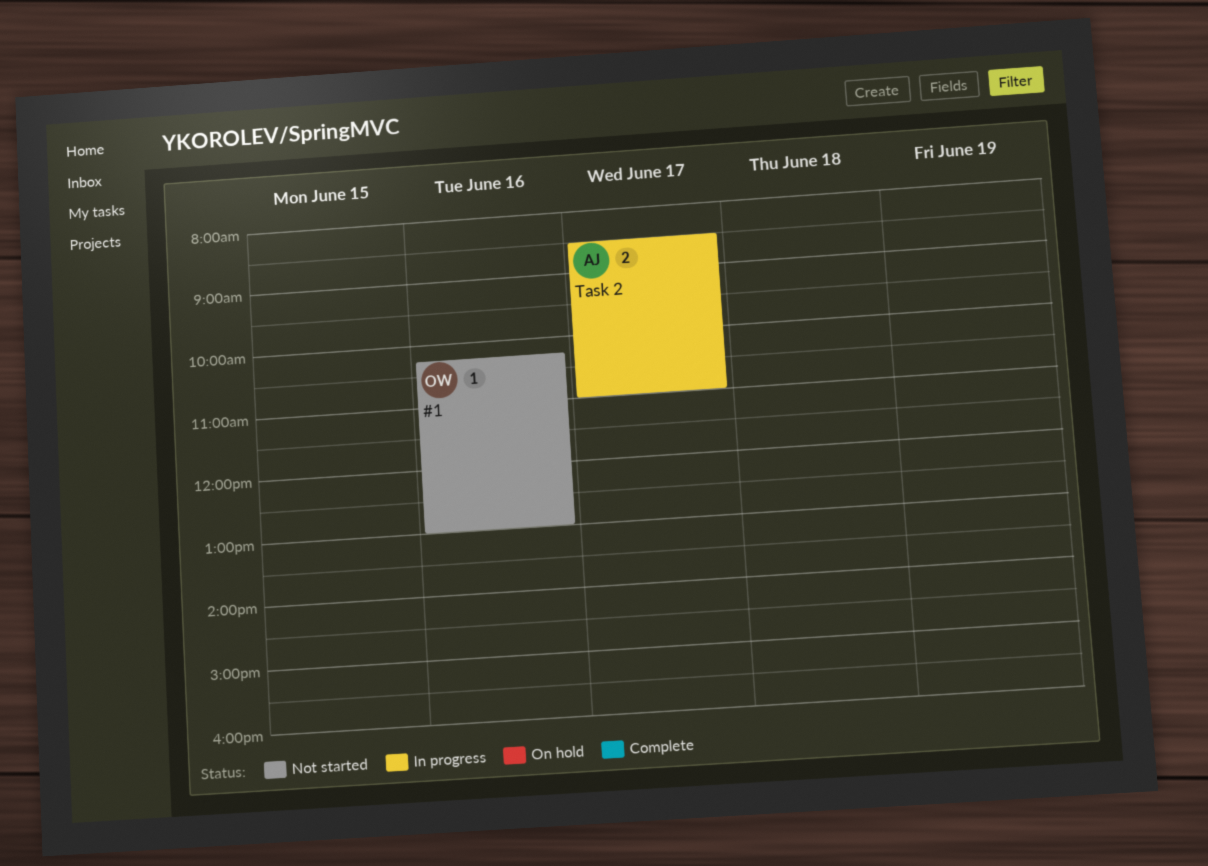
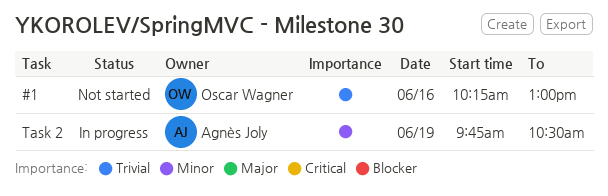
Task 2, day: Jun 17 -> Jun 19
Task 2, begins: 08:30 -> 09:45
Task 2, ends: 11:00 -> 10:30

